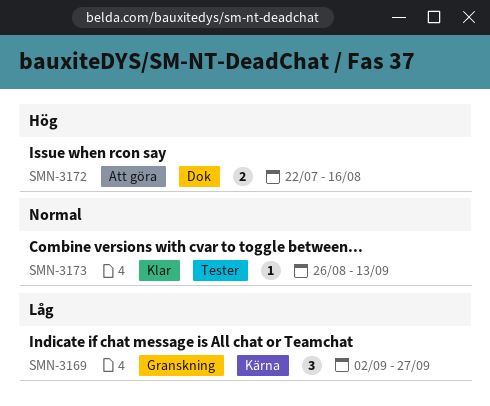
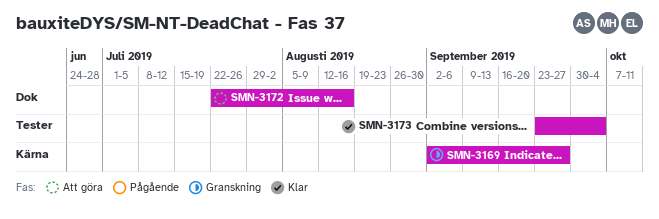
SMN-3173, start: Aug 26 -> Sep 23
SMN-3173, due: Sep 13 -> Oct 4

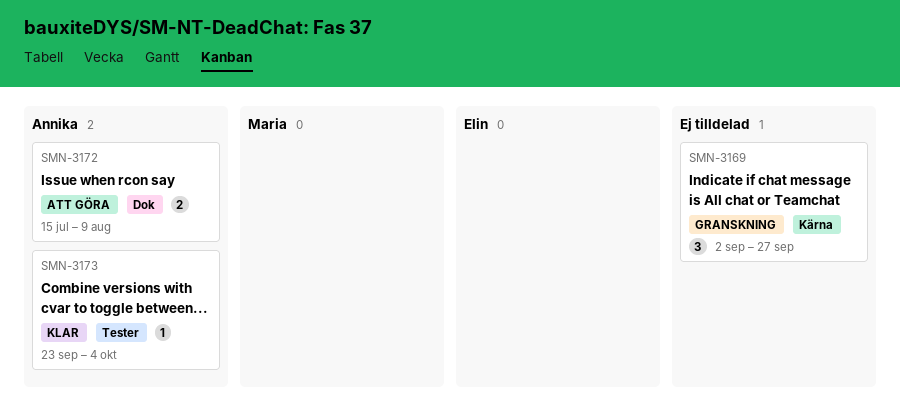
SMN-3172, start: Jul 22 -> Jul 15
SMN-3172, due: Aug 16 -> Aug 9

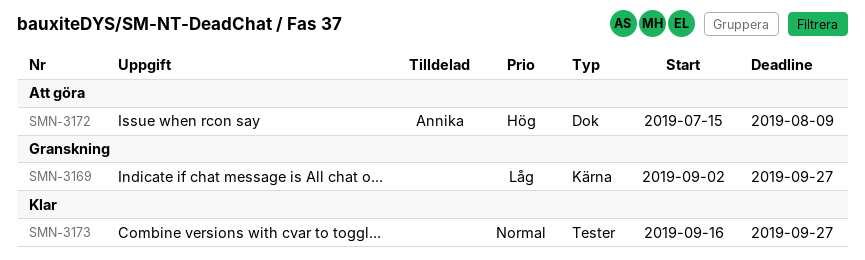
SMN-3173, owner: Annika -> none
SMN-3173, start: Sep 23 -> Sep 16
SMN-3173, due: Oct 4 -> Sep 27

